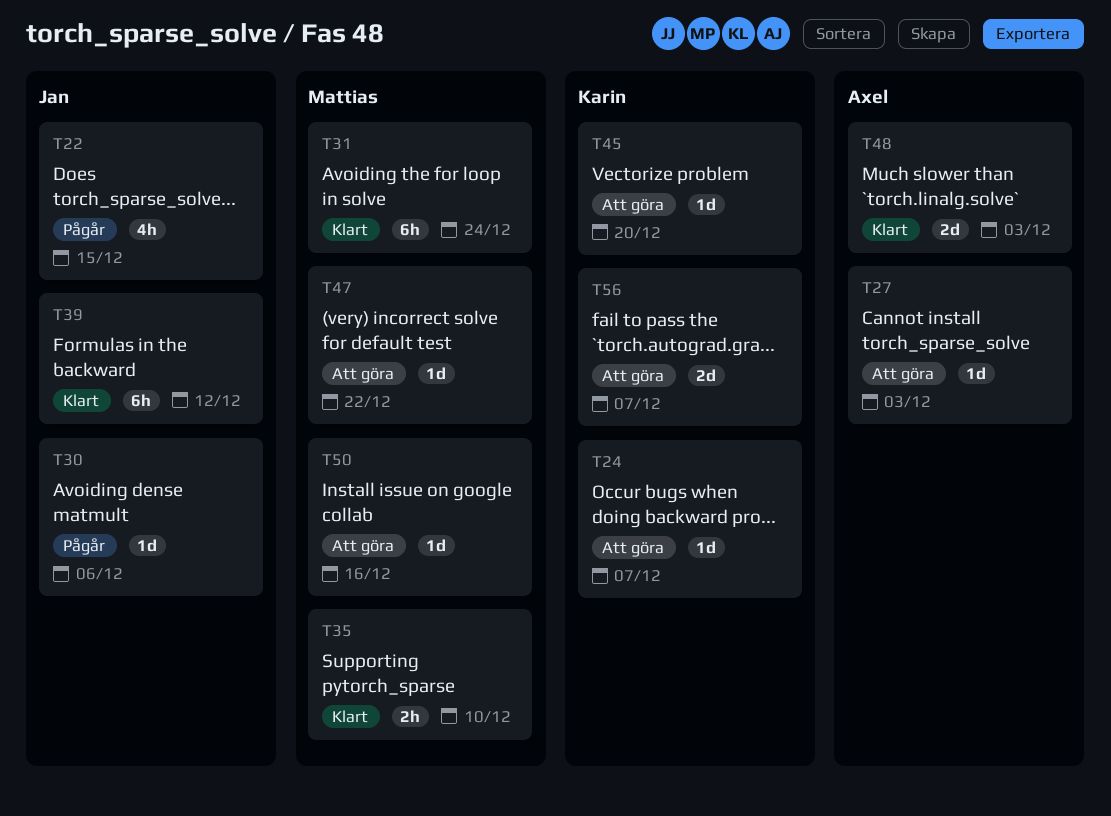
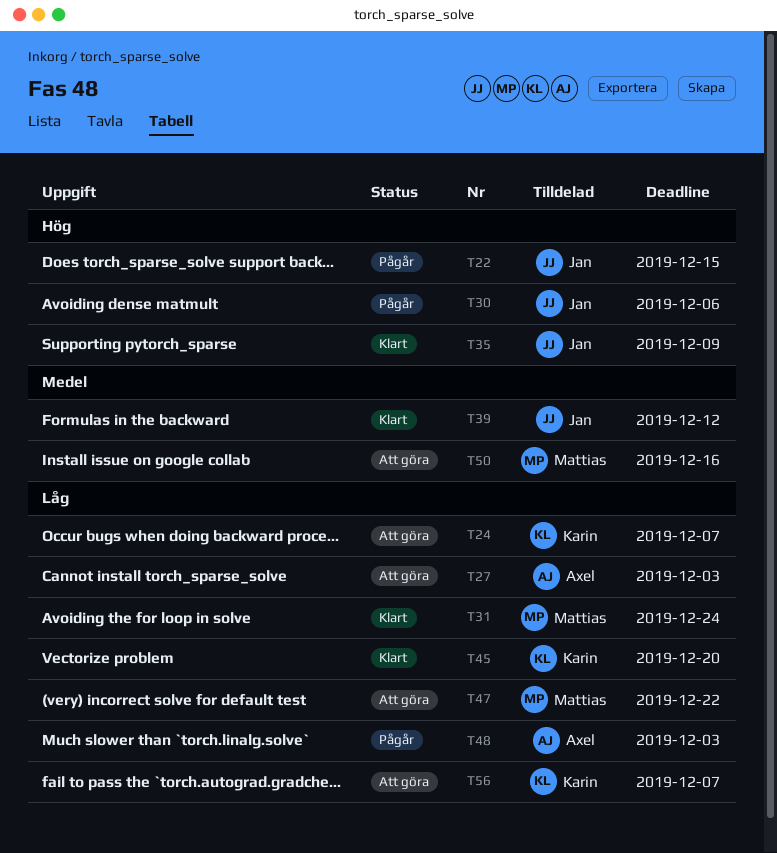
T35, owner: Mattias -> Jan
T35, due: Dec 10 -> Dec 9
T45, status: Att göra -> Klart
T48, status: Klart -> Pågår

